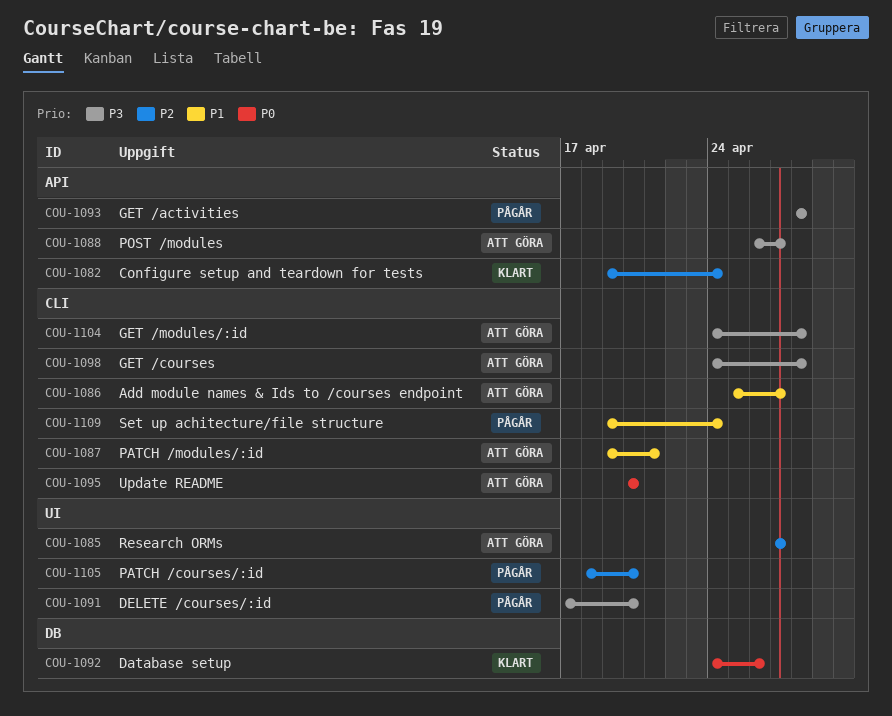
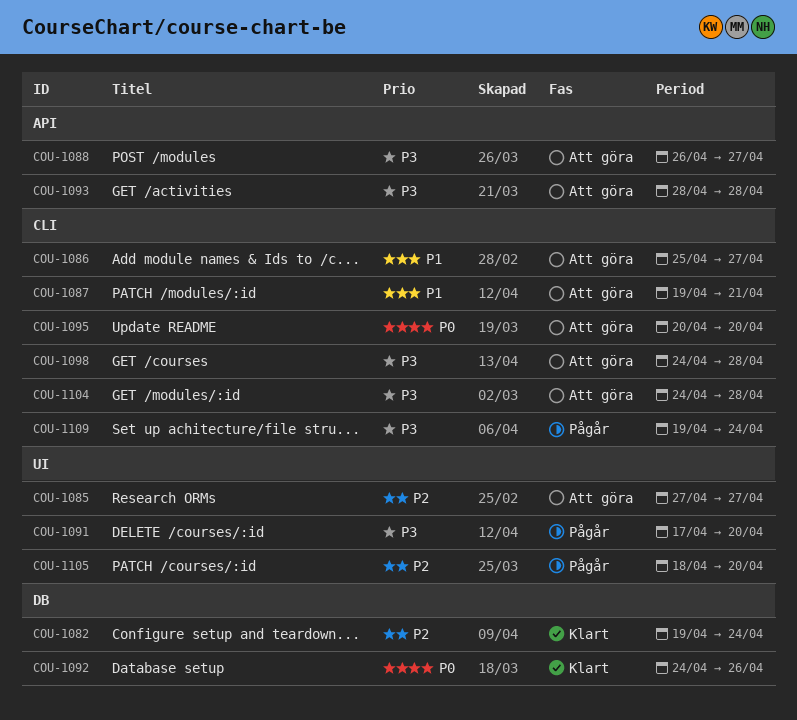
COU-1082, label: API -> DB
COU-1093, status: Pågår -> Att göra
COU-1109, priority: P1 -> P3

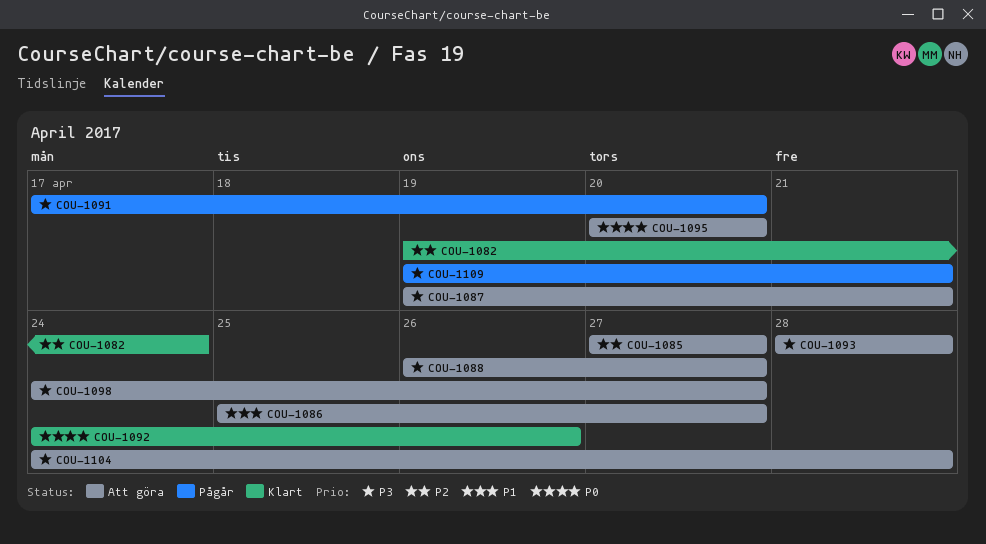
COU-1087, priority: P1 -> P3
COU-1098, due: Apr 28 -> Apr 27
COU-1105: present -> none
COU-1109, due: Apr 24 -> Apr 21

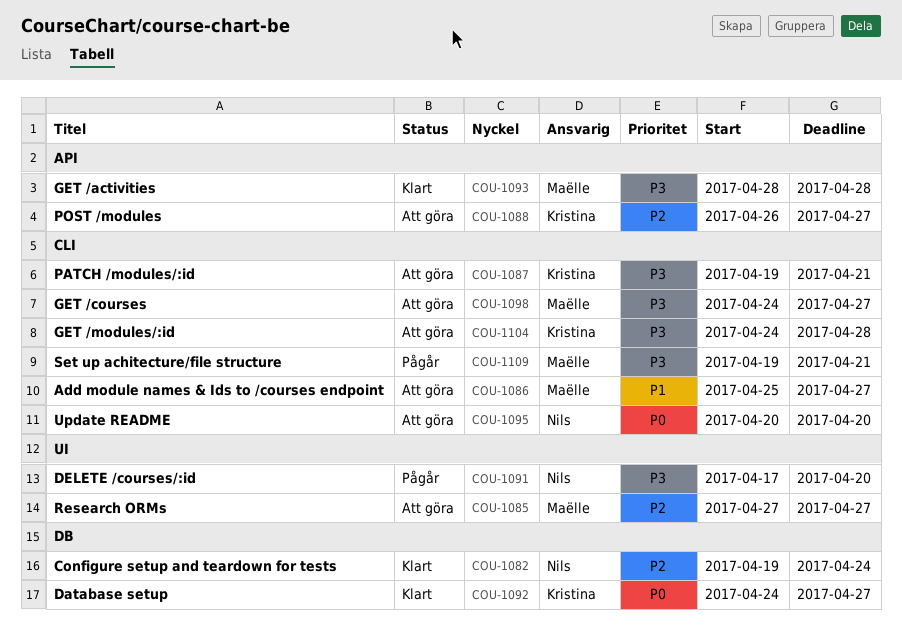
COU-1088, priority: P3 -> P2
COU-1092, due: Apr 26 -> Apr 27
COU-1093, status: Att göra -> Klart

